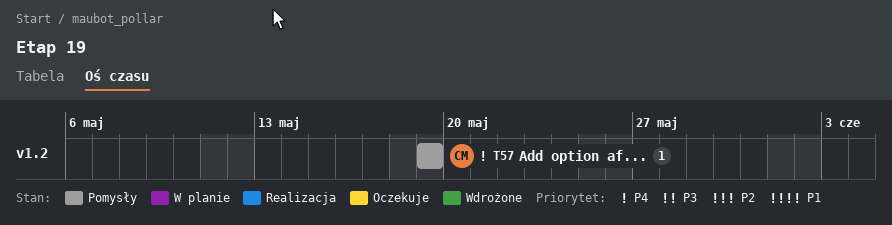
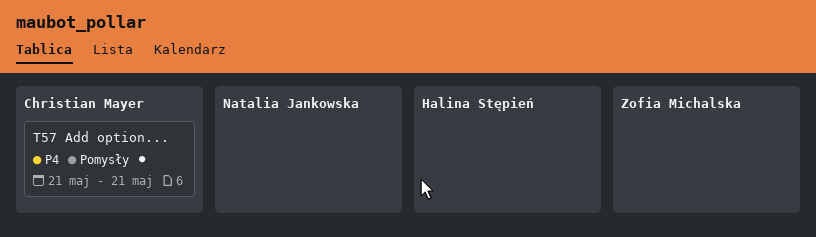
T57, start: May 19 -> May 21
T57, due: May 19 -> May 21

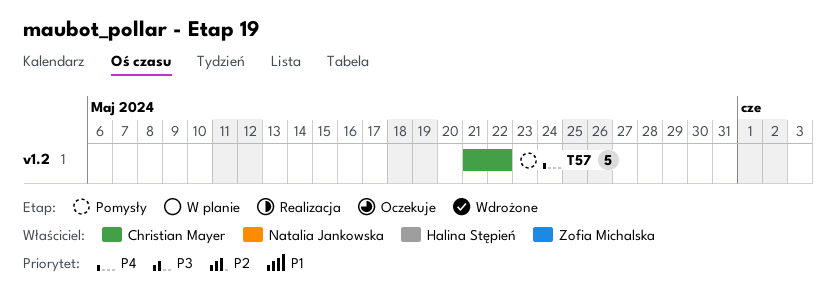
T57, estimate: 1 -> 5
T57, due: May 21 -> May 22

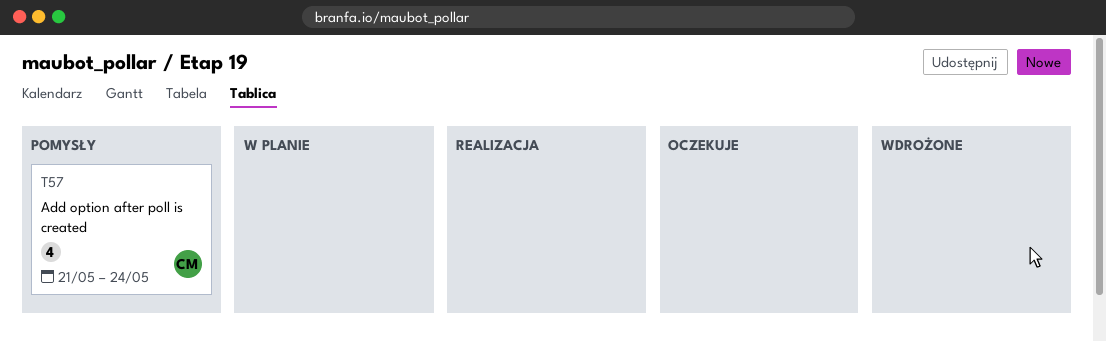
T57, estimate: 5 -> 4
T57, due: May 22 -> May 24

